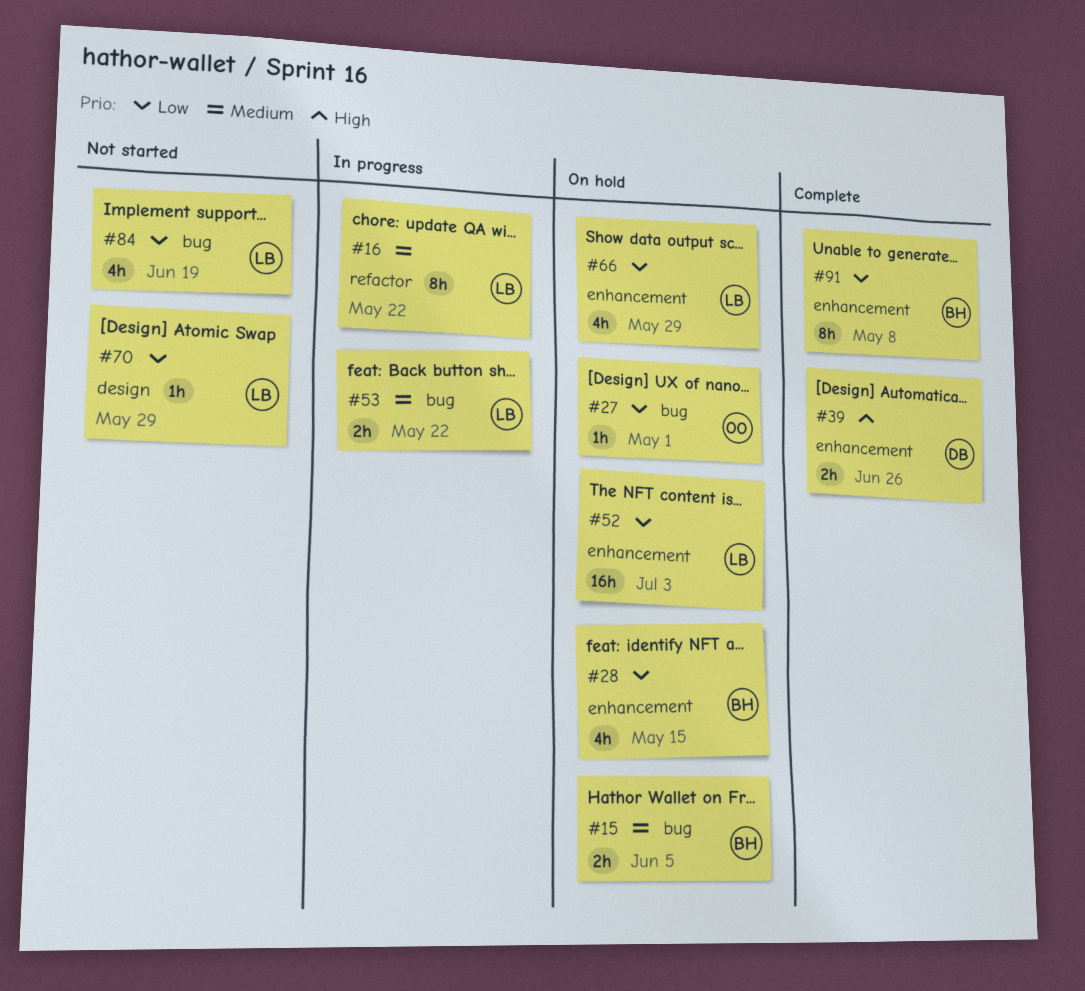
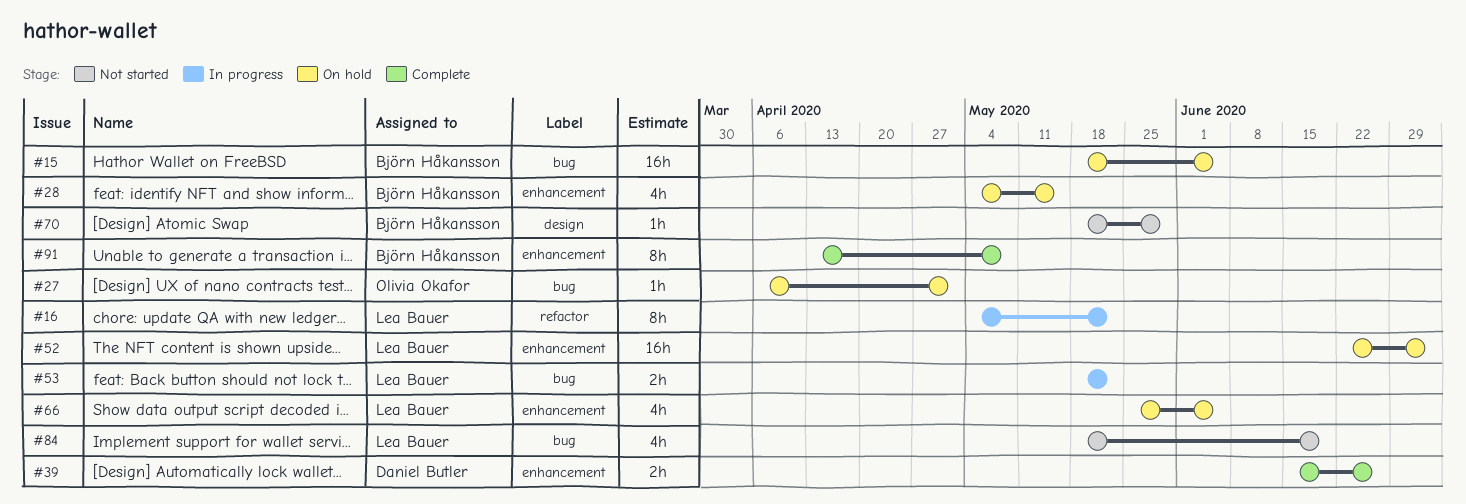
#15, estimate: 2h -> 16h
#66, due: May 29 -> Jun 5
#70, owner: Lea Bauer -> Björn Håkansson

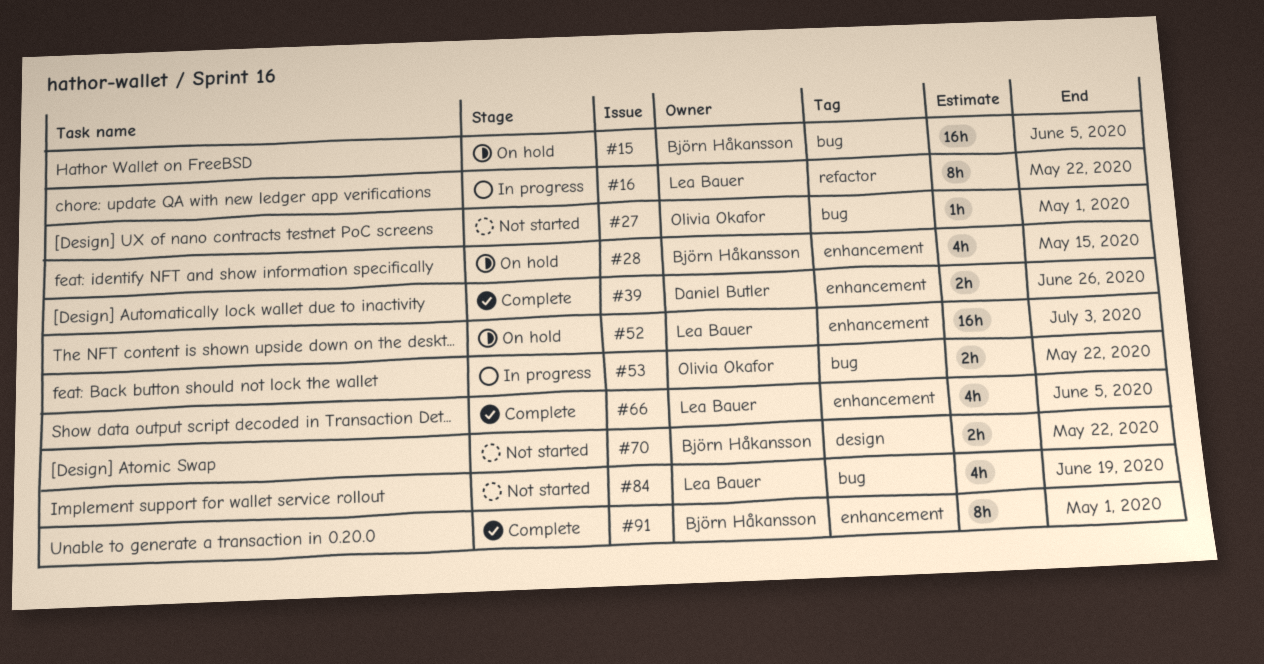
#27, status: On hold -> Not started
#53, owner: Lea Bauer -> Olivia Okafor
#66, status: On hold -> Complete
#70, estimate: 1h -> 2h
#70, due: May 29 -> May 22
#91, due: May 8 -> May 1

